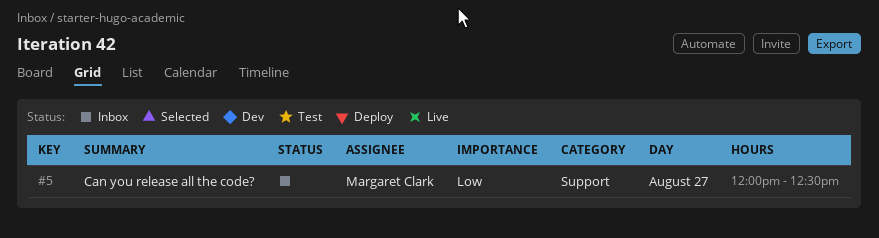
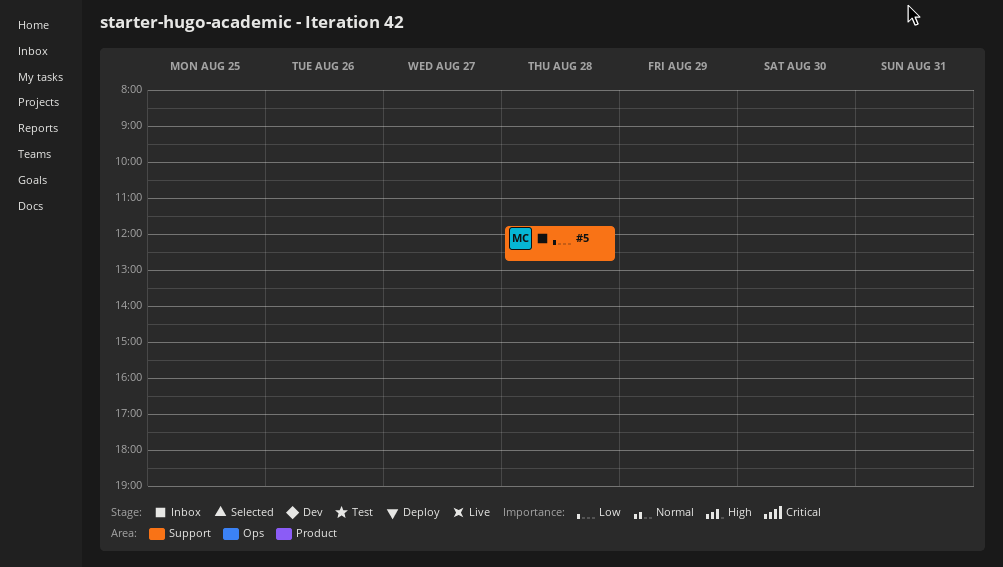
#5, day: Aug 27 -> Aug 28
#5, begins: 12:00 -> 11:45
#5, ends: 12:30 -> 12:45

